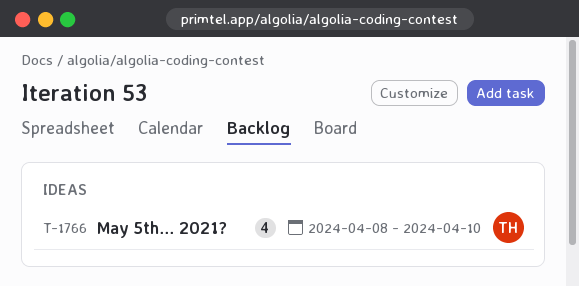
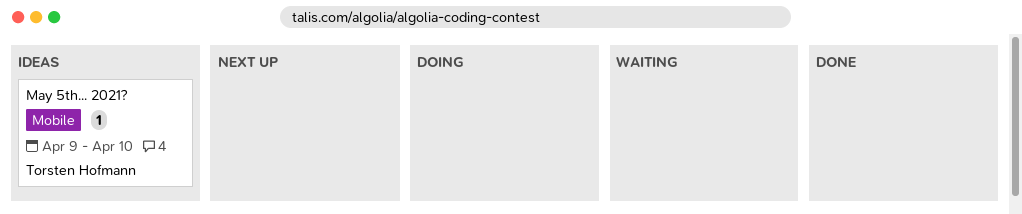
May 5th... 2021?, estimate: 4 -> 1
May 5th... 2021?, start: Apr 8 -> Apr 9

